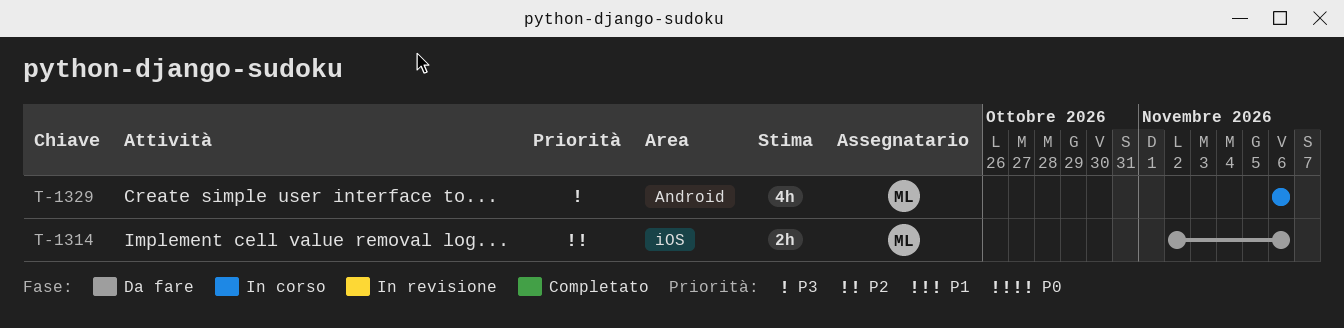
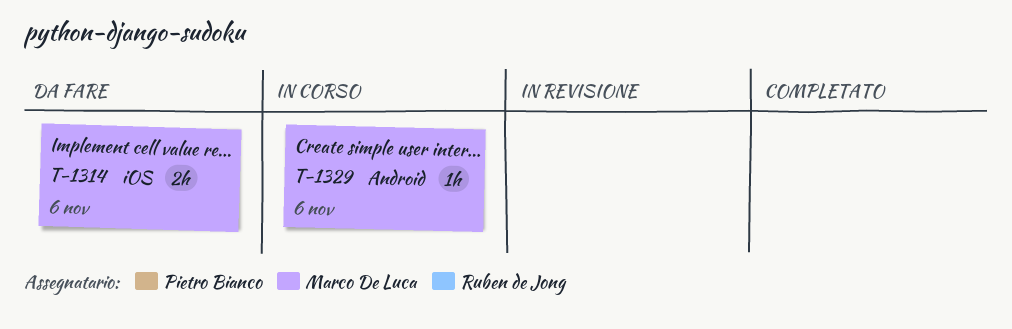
T-1329, estimate: 4h -> 1h

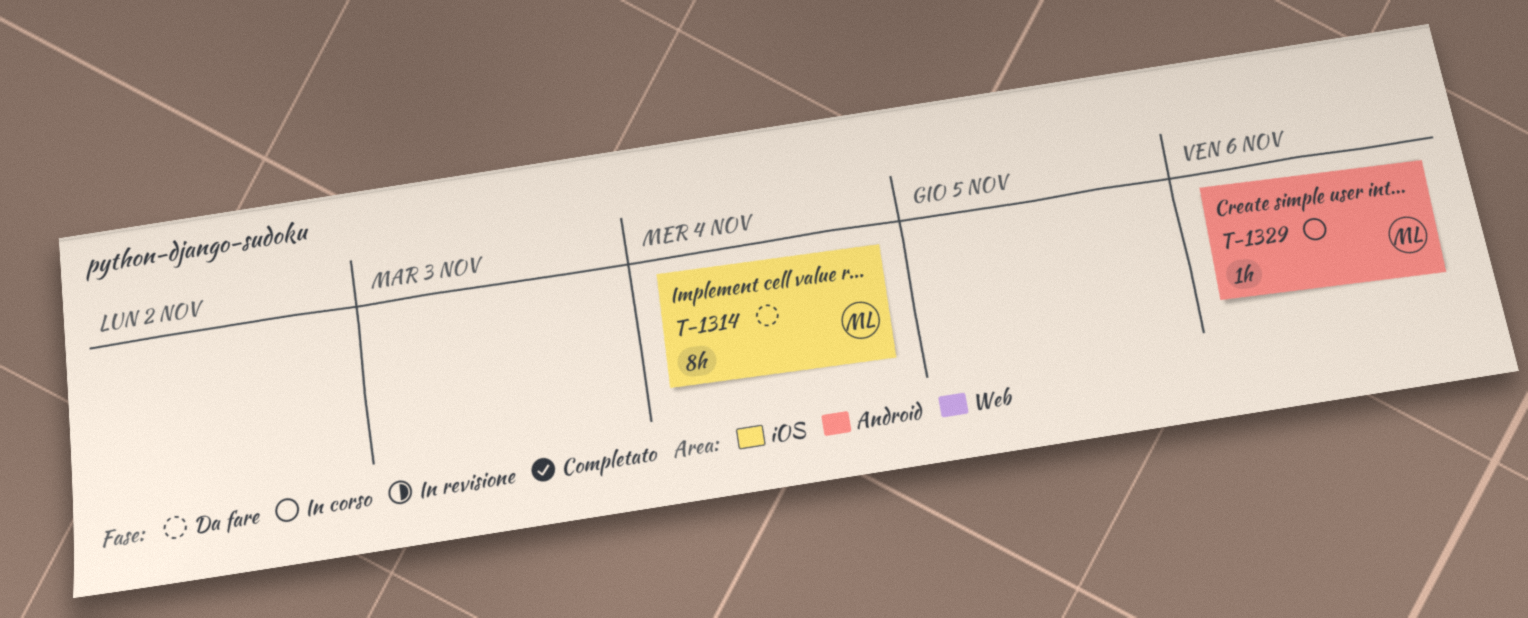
T-1314, estimate: 2h -> 8h
T-1314, due: Nov 6 -> Nov 4

